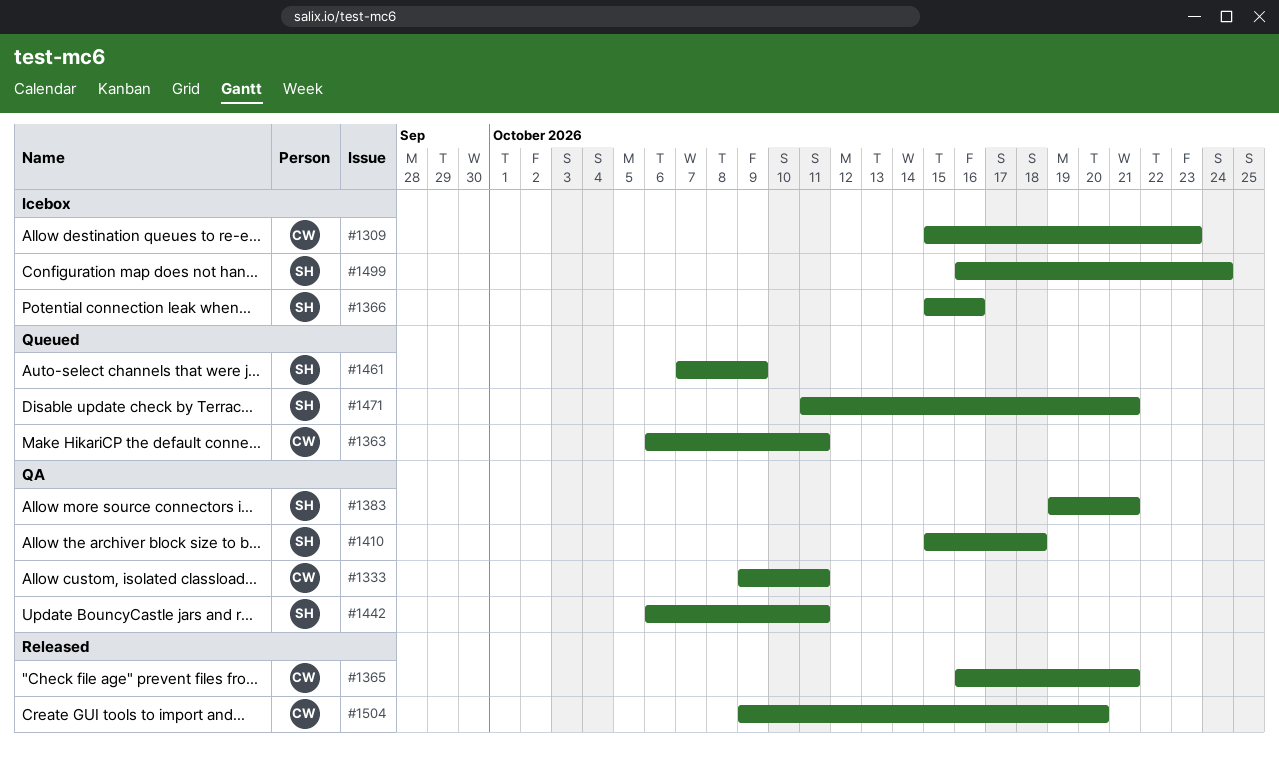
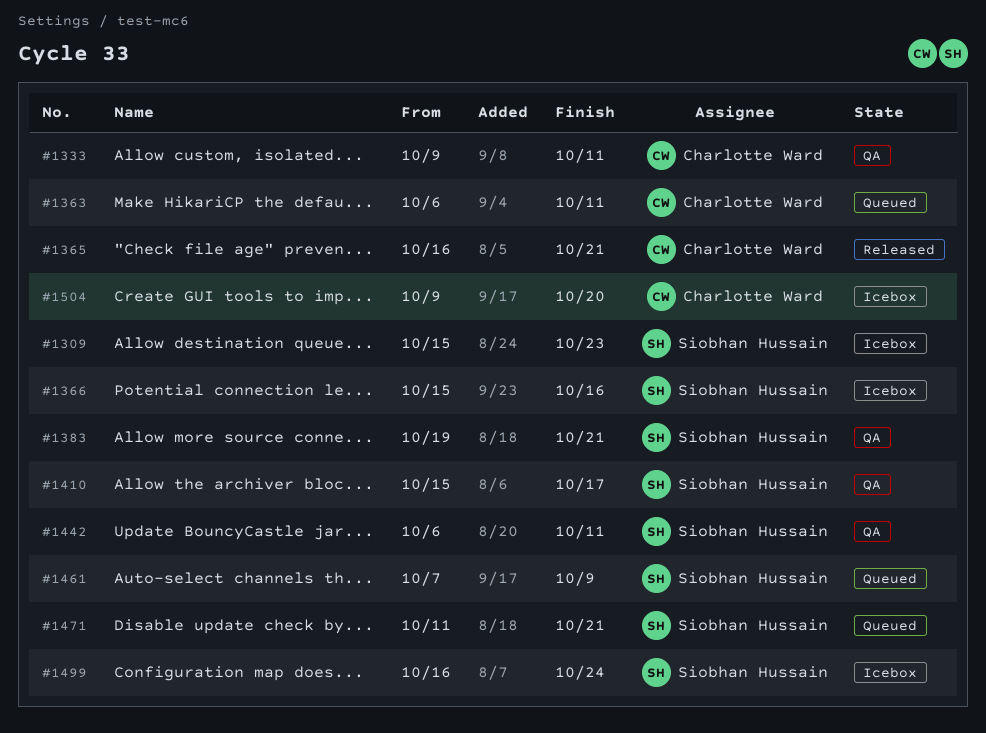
#1309, owner: Charlotte Ward -> Siobhan Hussain
#1410, due: Oct 18 -> Oct 17
#1504, status: Released -> Icebox

